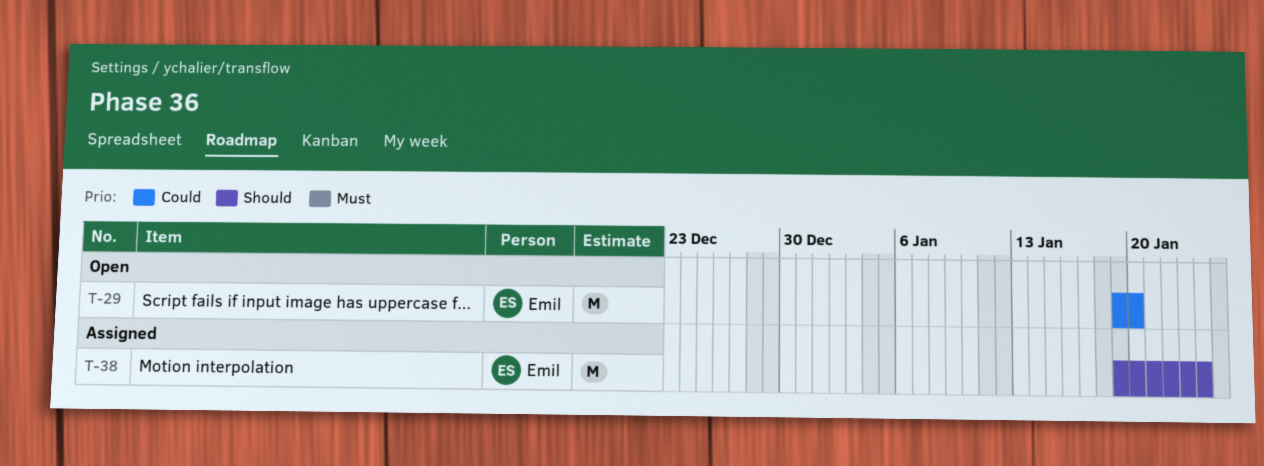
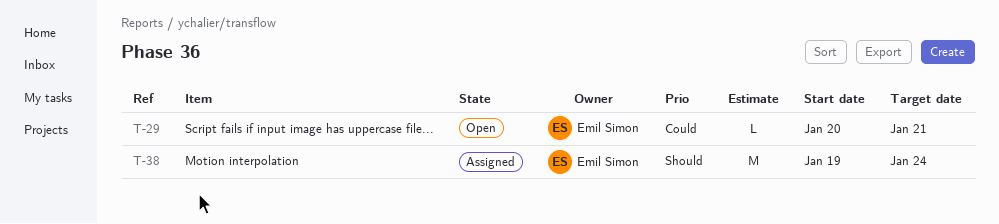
T-29, estimate: M -> L
T-29, start: Jan 19 -> Jan 20
T-29, due: Jan 20 -> Jan 21

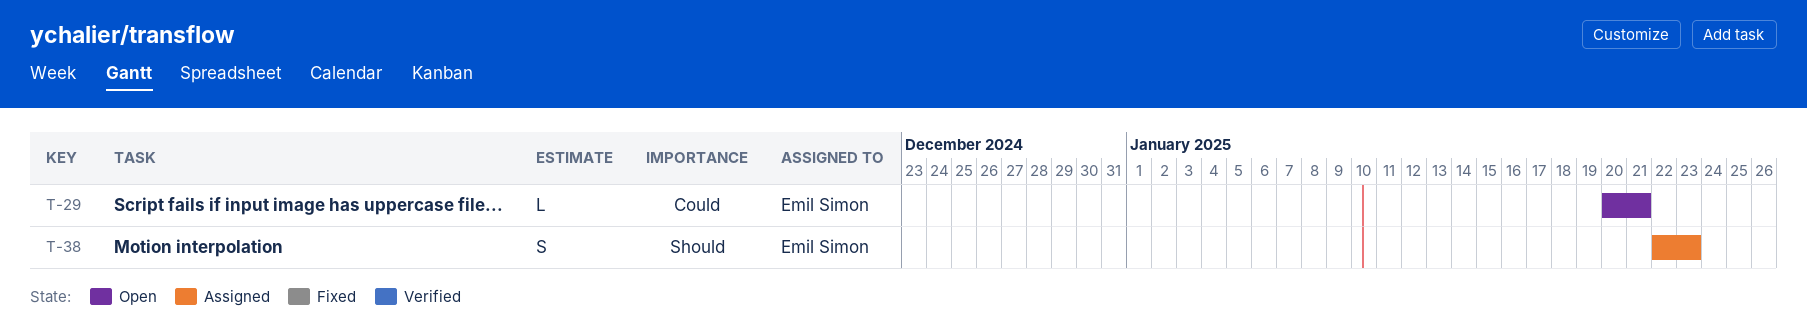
T-38, estimate: M -> S
T-38, start: Jan 19 -> Jan 22
T-38, due: Jan 24 -> Jan 23

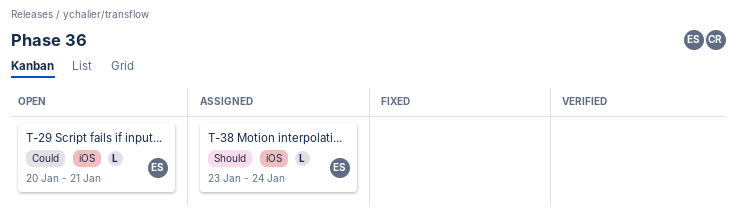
T-38, estimate: S -> L
T-38, start: Jan 22 -> Jan 23
T-38, due: Jan 23 -> Jan 24

